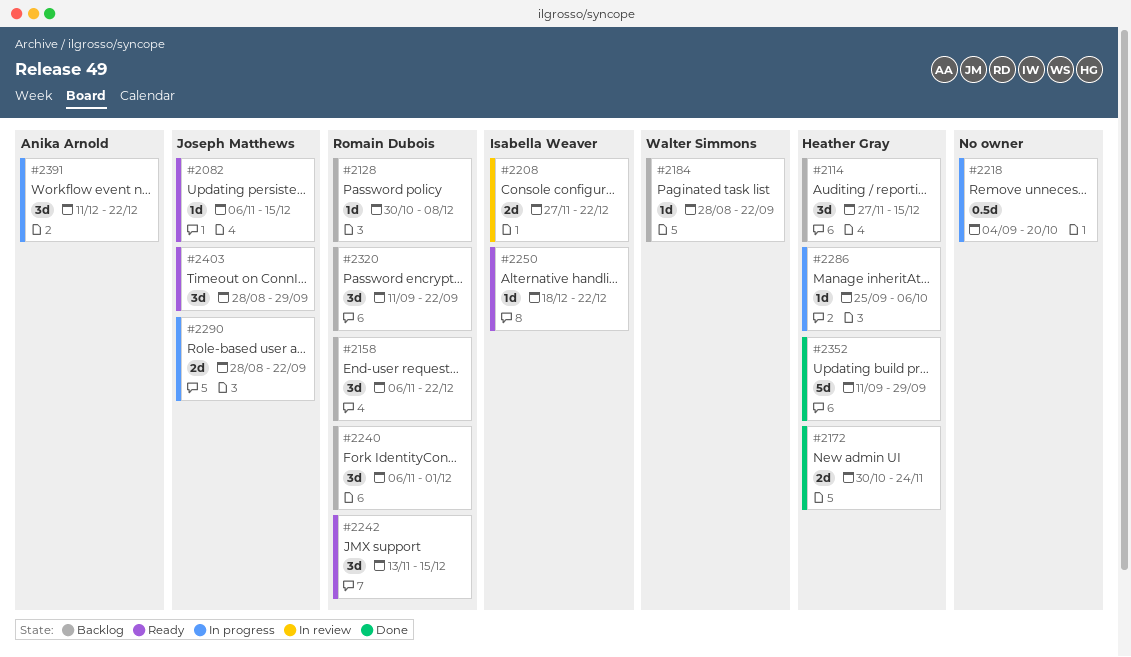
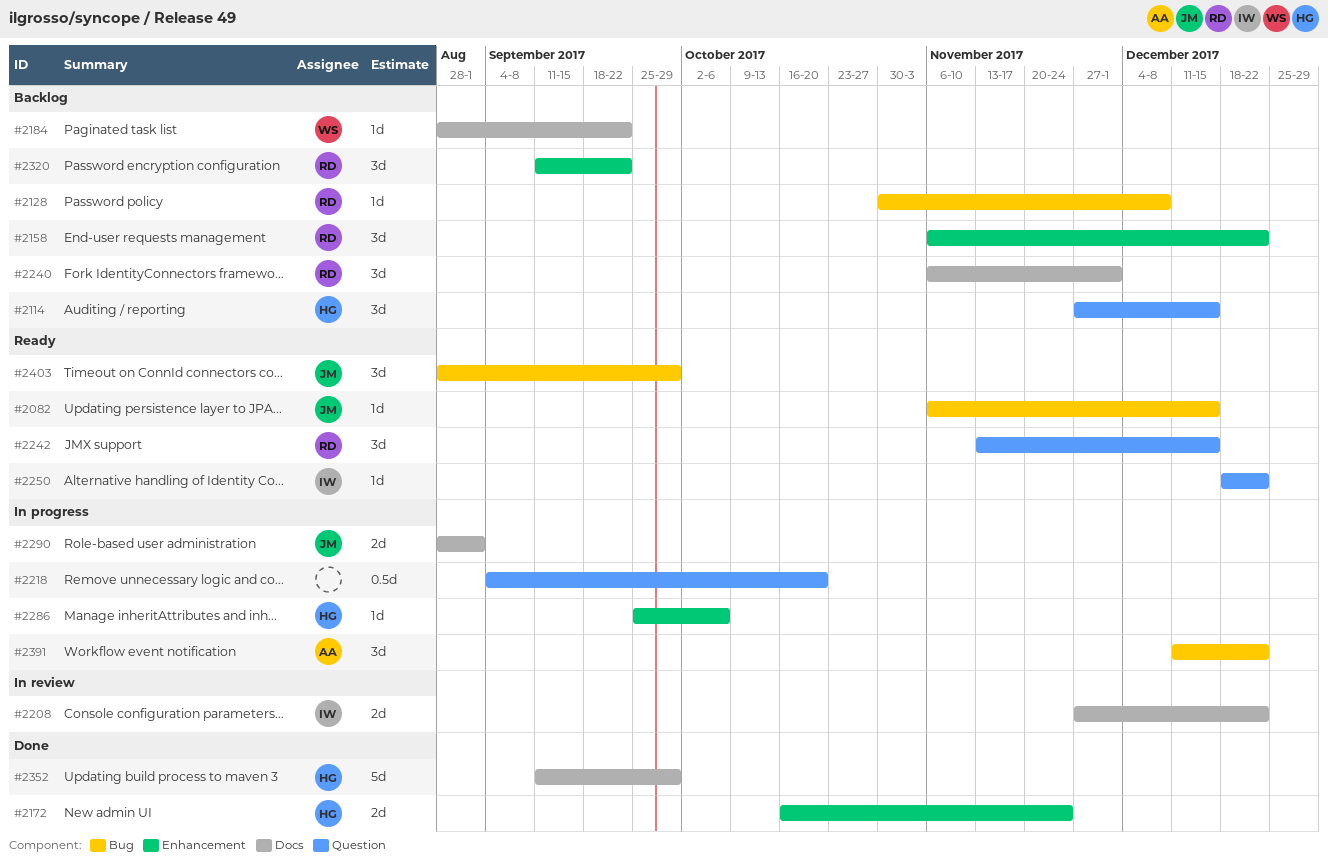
#2172, start: Oct 30 -> Oct 16
#2290, due: Sep 22 -> Sep 1

